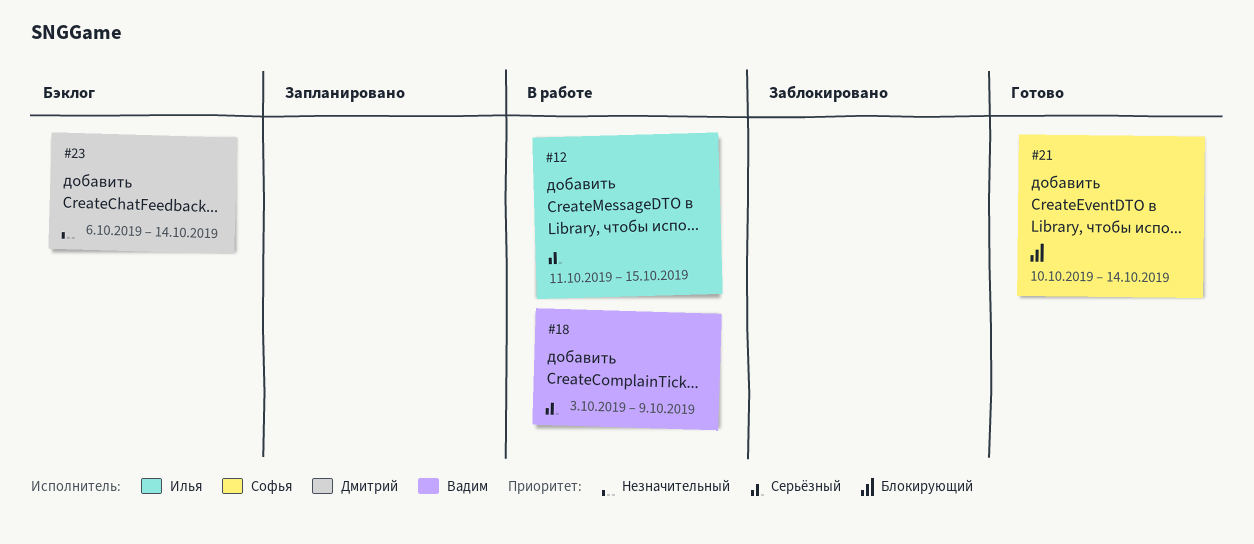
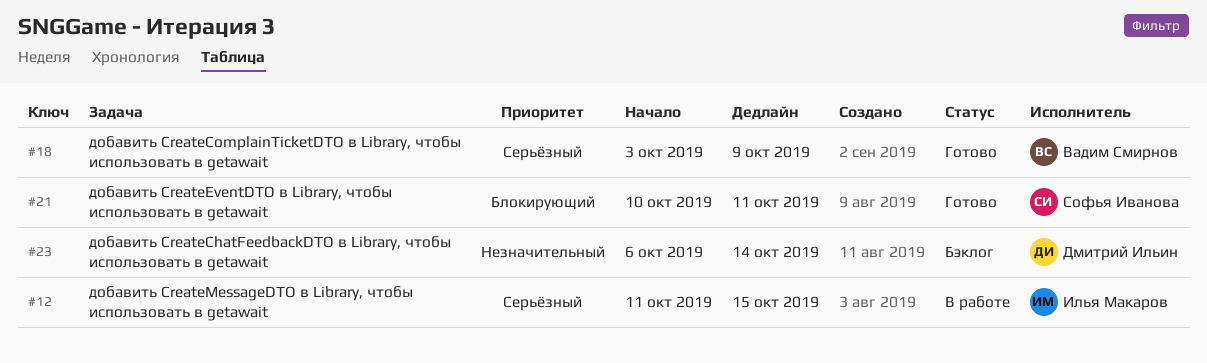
#18, status: В работе -> Готово
#21, due: Oct 14 -> Oct 11

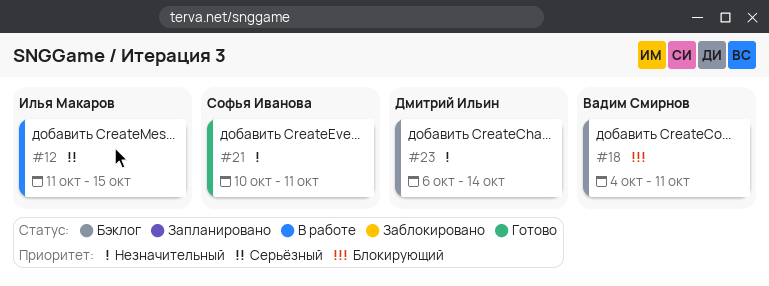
#18, status: Готово -> Бэклог
#18, priority: Серьёзный -> Блокирующий
#18, start: Oct 3 -> Oct 4
#18, due: Oct 9 -> Oct 11
#21, priority: Блокирующий -> Незначительный

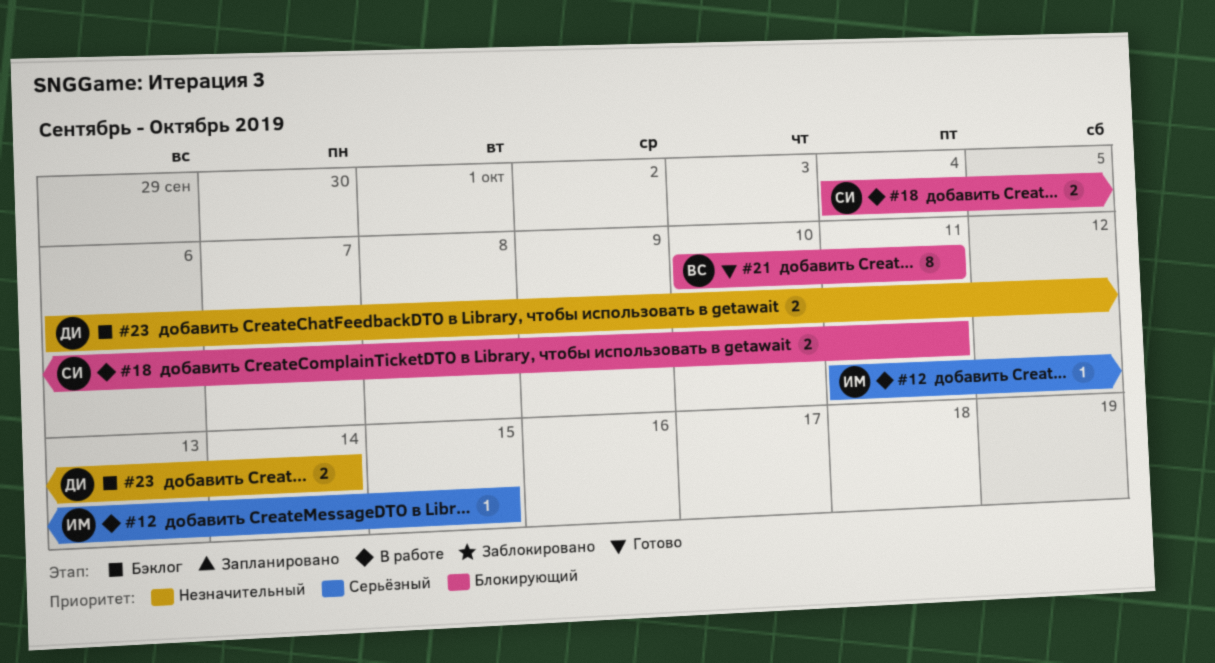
#18, status: Бэклог -> В работе
#18, owner: Вадим Смирнов -> Софья Иванова
#21, owner: Софья Иванова -> Вадим Смирнов
#21, priority: Незначительный -> Блокирующий

